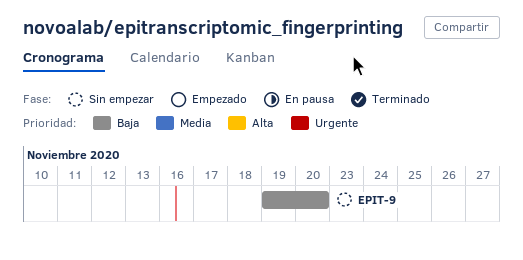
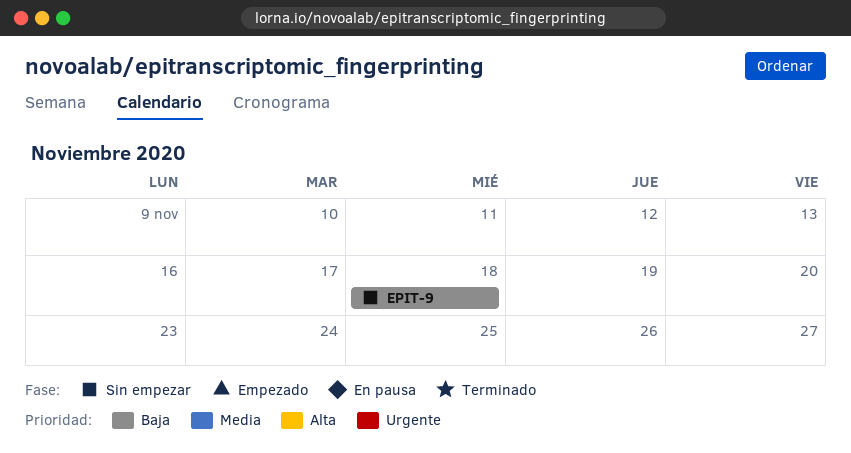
EPIT-9, start: Nov 19 -> Nov 18
EPIT-9, due: Nov 20 -> Nov 18

